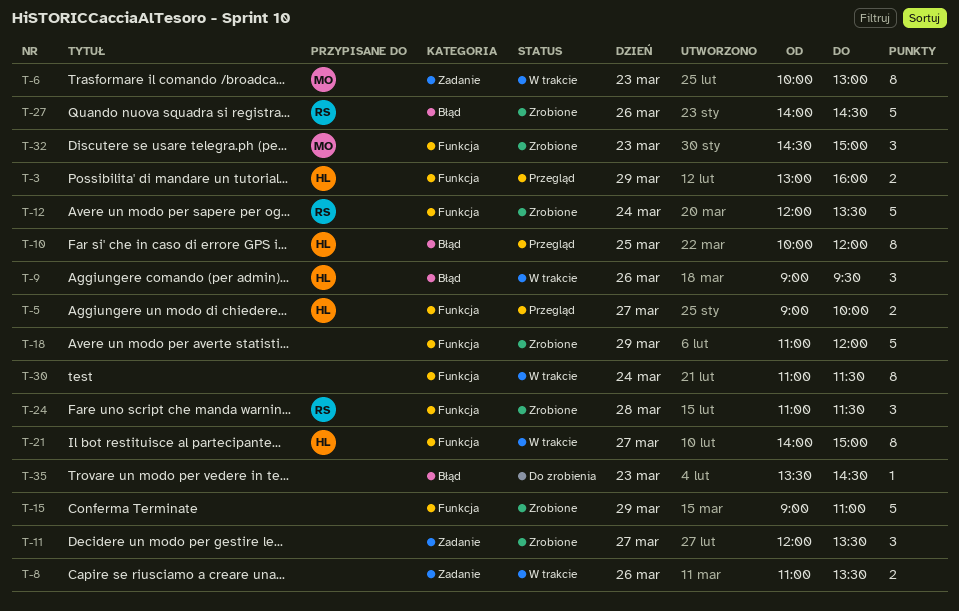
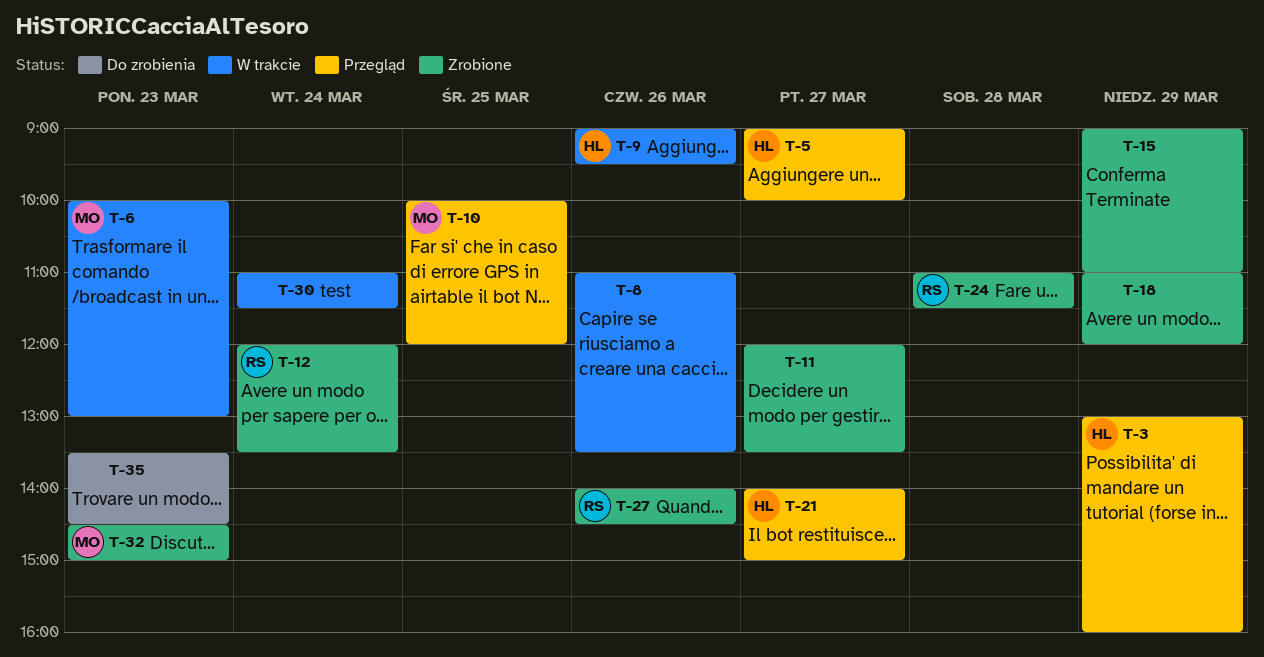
T-10, owner: HL -> MO
T-21, status: W trakcie -> Przegląd

